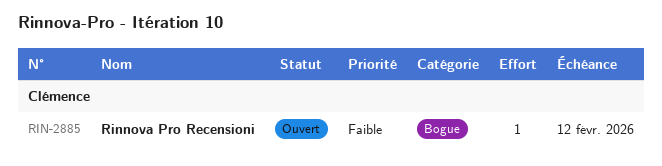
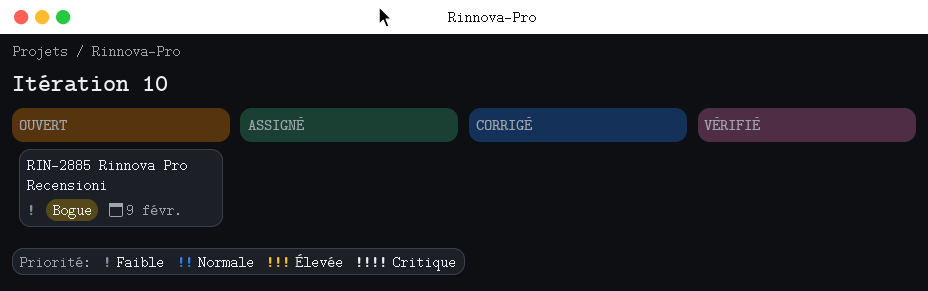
RIN-2885, due: Feb 12 -> Feb 9

